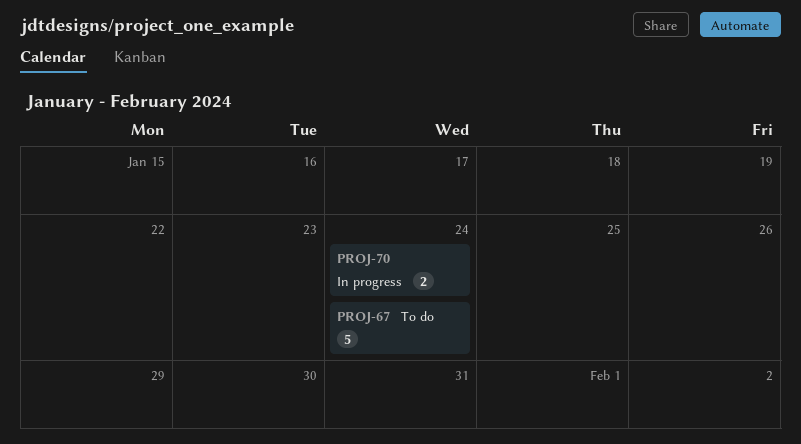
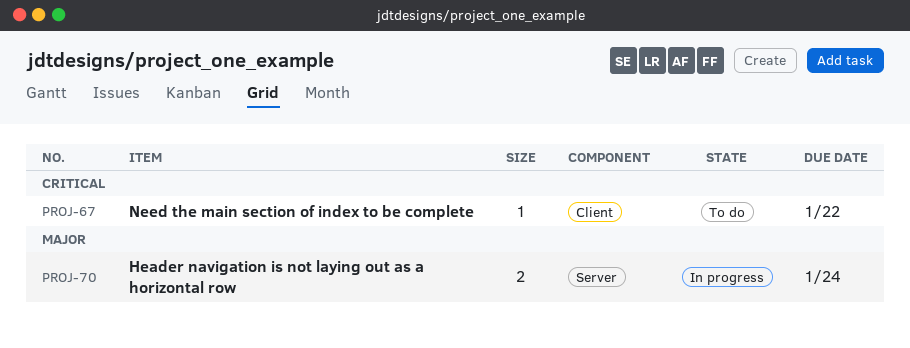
PROJ-67, estimate: 5 -> 1
PROJ-67, due: Jan 24 -> Jan 22

